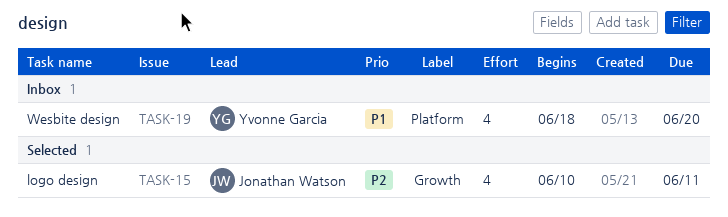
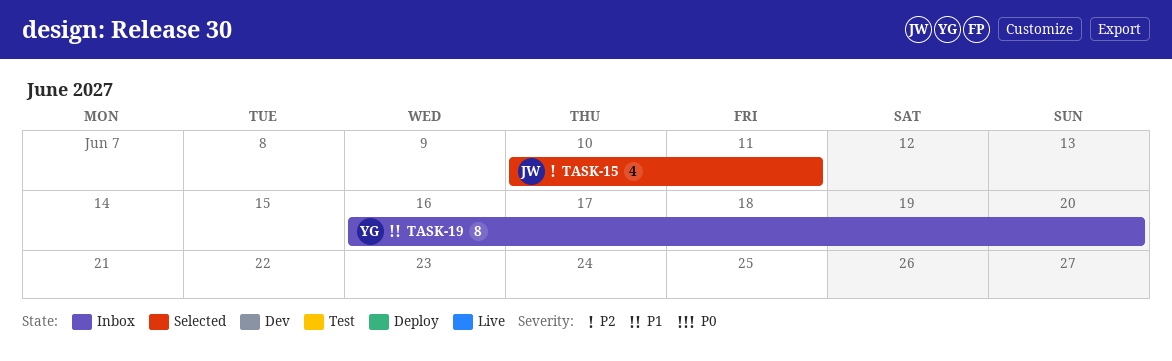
TASK-19, estimate: 4 -> 8
TASK-19, start: Jun 18 -> Jun 16

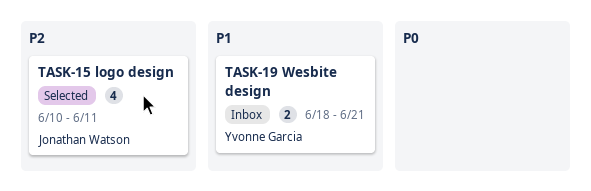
TASK-19, estimate: 8 -> 2
TASK-19, start: Jun 16 -> Jun 18
TASK-19, due: Jun 20 -> Jun 21

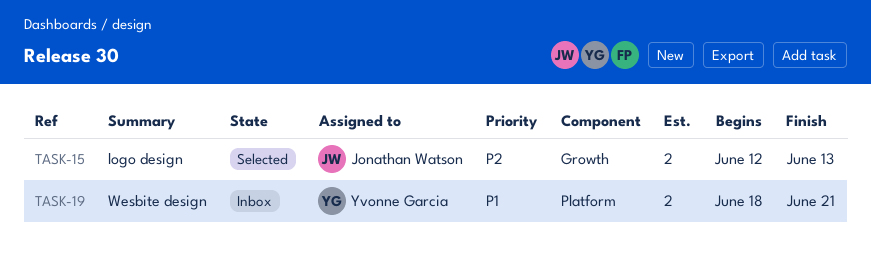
TASK-15, estimate: 4 -> 2
TASK-15, start: Jun 10 -> Jun 12
TASK-15, due: Jun 11 -> Jun 13

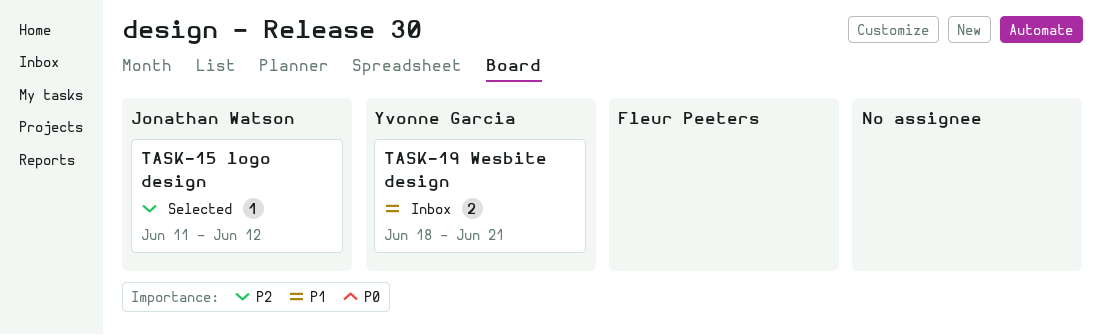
TASK-15, estimate: 2 -> 1
TASK-15, start: Jun 12 -> Jun 11
TASK-15, due: Jun 13 -> Jun 12

